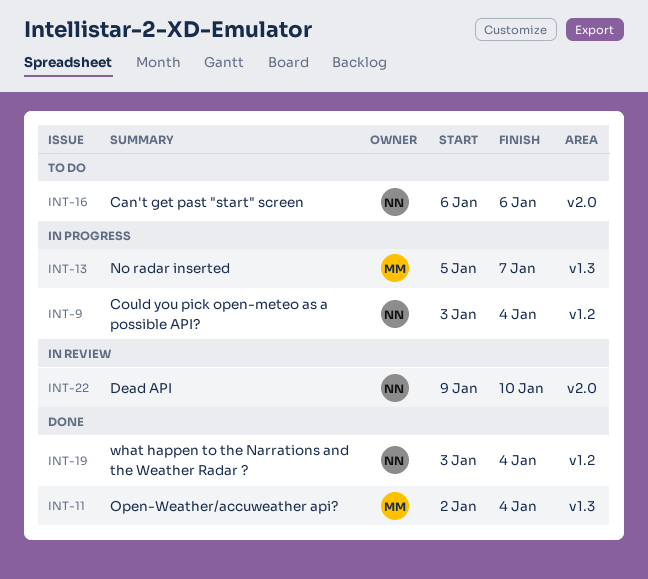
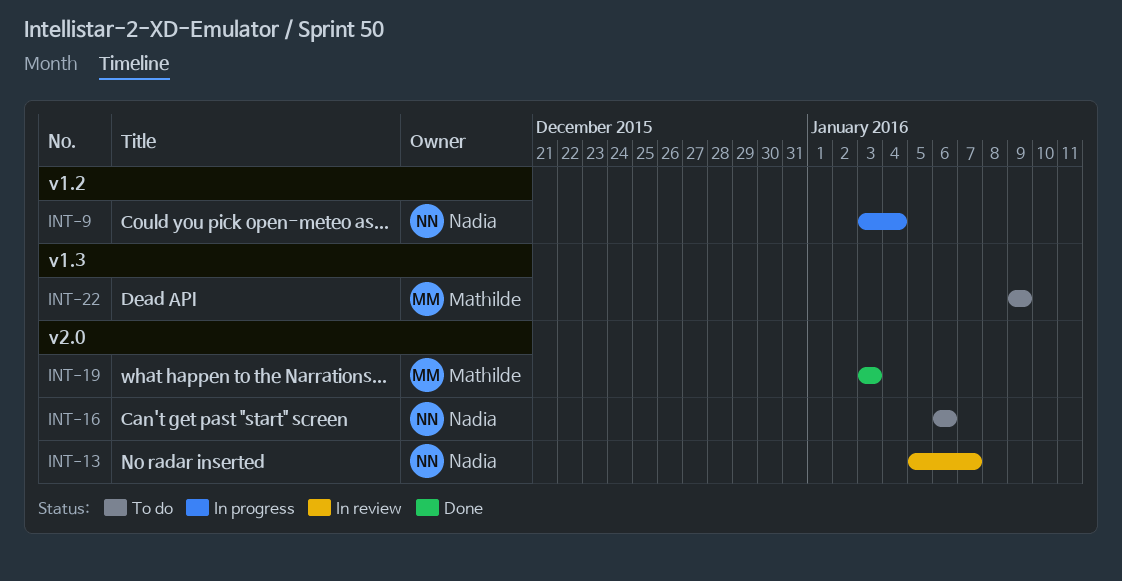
INT-11: present -> none
INT-13, status: In progress -> In review
INT-13, owner: Mathilde -> Nadia
INT-13, label: v1.3 -> v2.0
INT-19, owner: Nadia -> Mathilde
INT-19, label: v1.2 -> v2.0
INT-19, due: Jan 4 -> Jan 3
INT-22, status: In review -> To do
INT-22, owner: Nadia -> Mathilde
INT-22, label: v2.0 -> v1.3
INT-22, due: Jan 10 -> Jan 9

